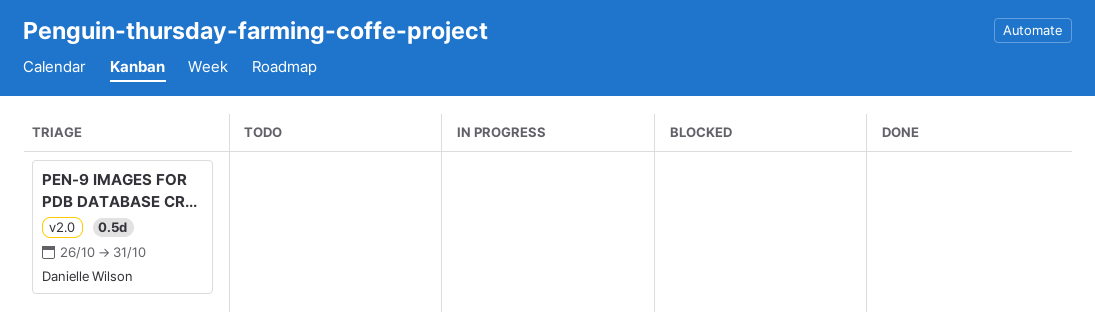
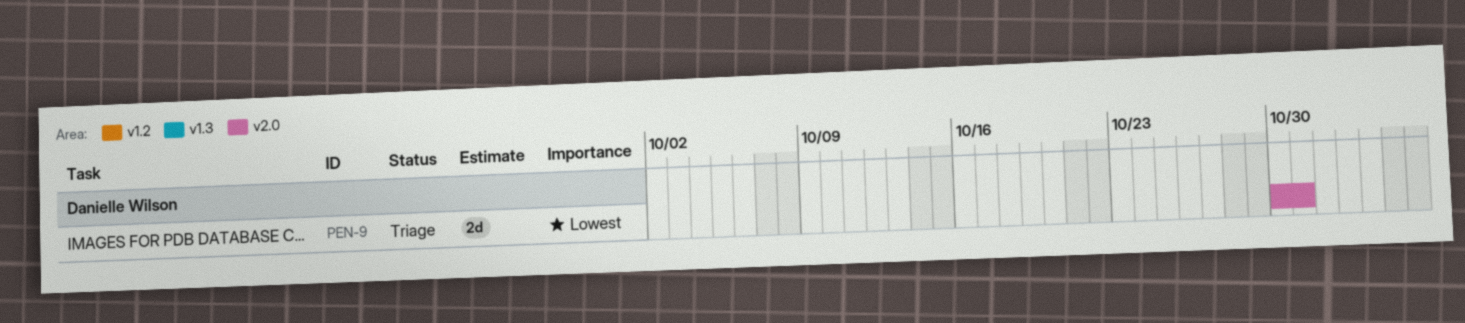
PEN-9, estimate: 0.5d -> 2d
PEN-9, start: Oct 26 -> Oct 30

